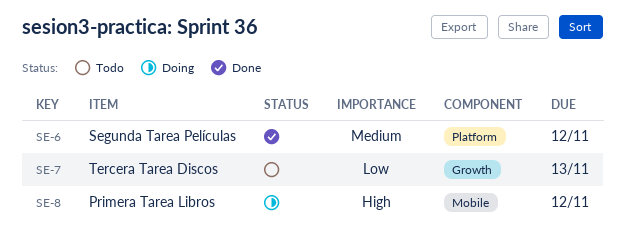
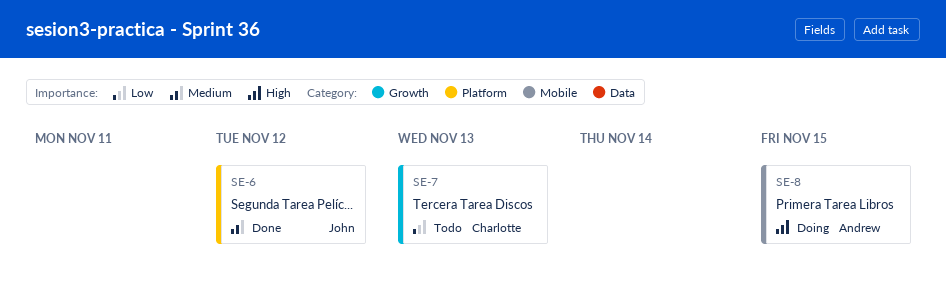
SE-8, due: Nov 12 -> Nov 15

